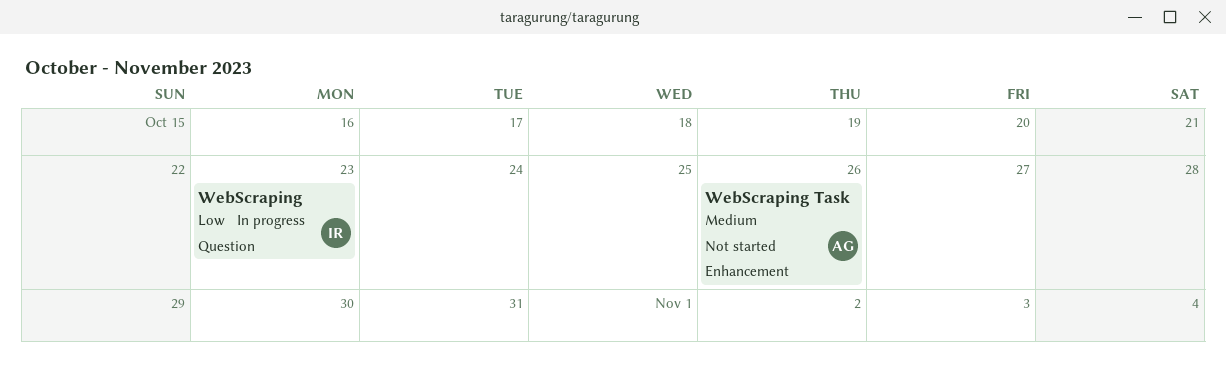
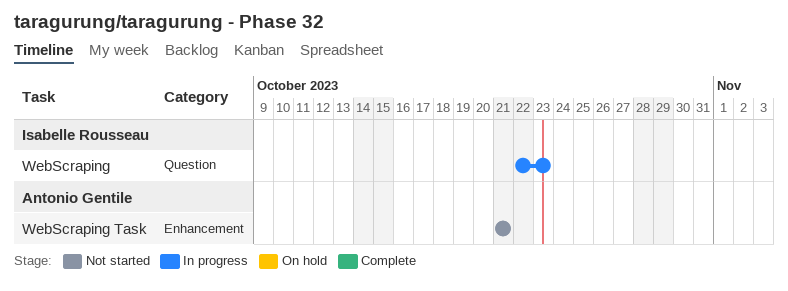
WebScraping Task, due: Oct 26 -> Oct 21

